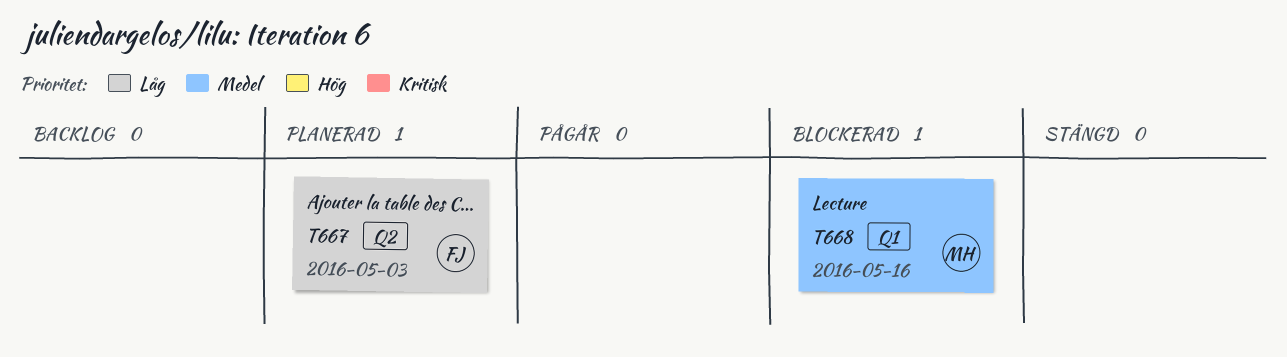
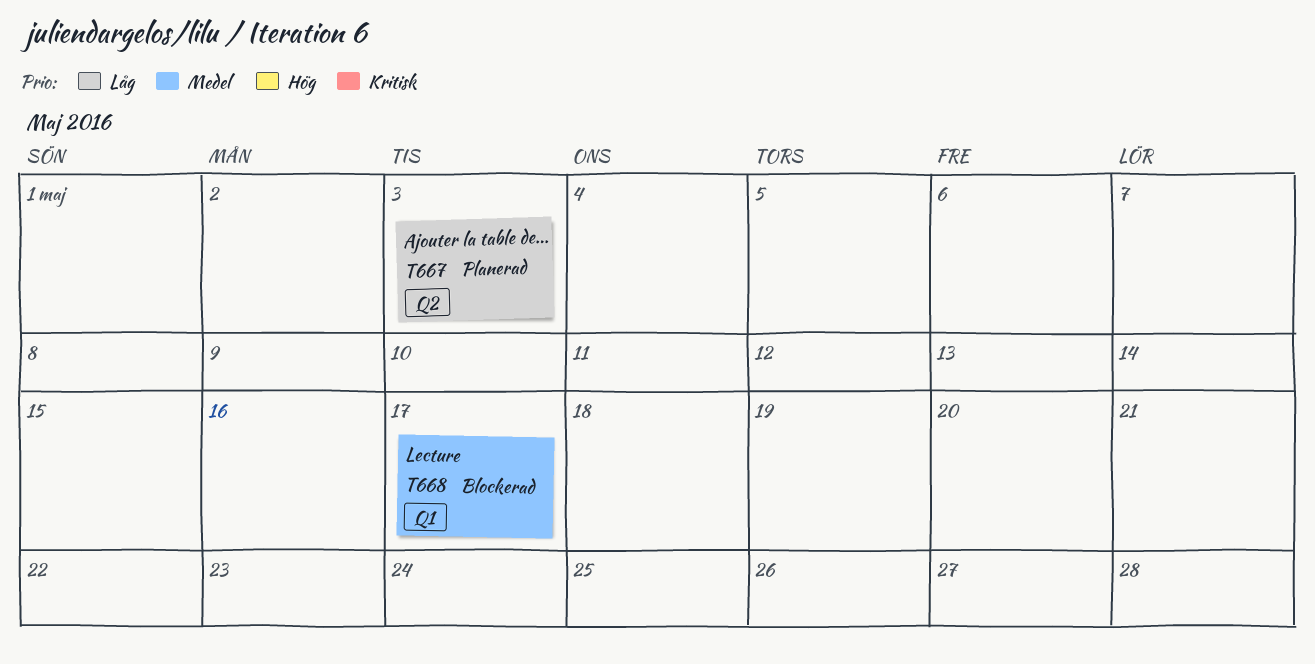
T668, due: May 16 -> May 17

